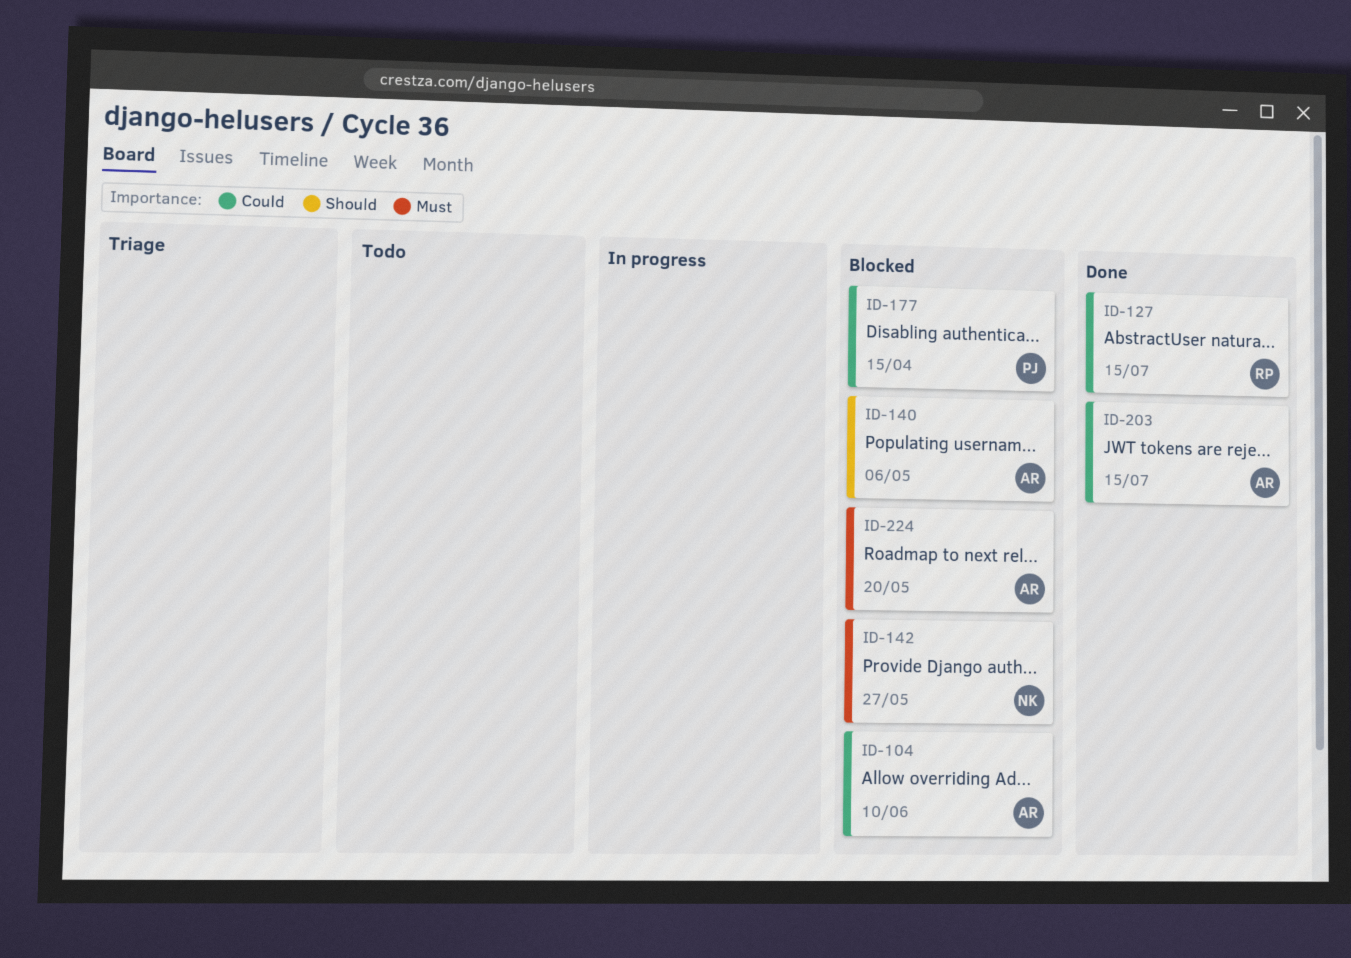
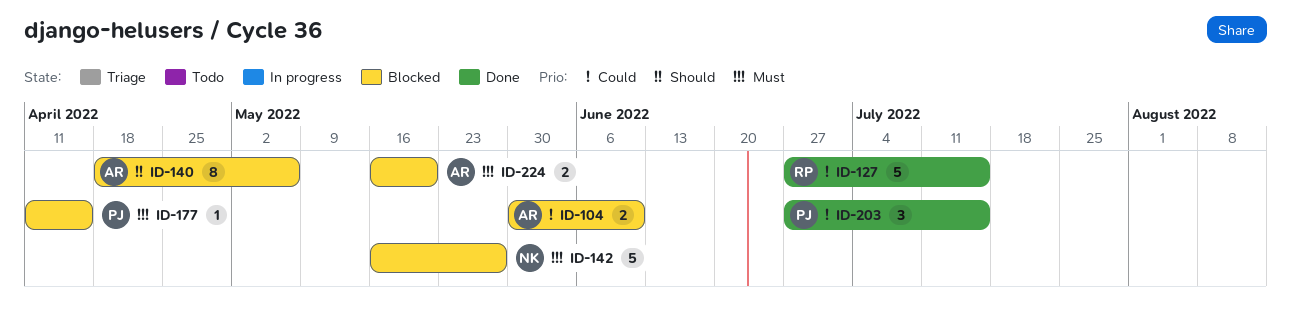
ID-177, priority: Could -> Must
ID-203, owner: AR -> PJ

